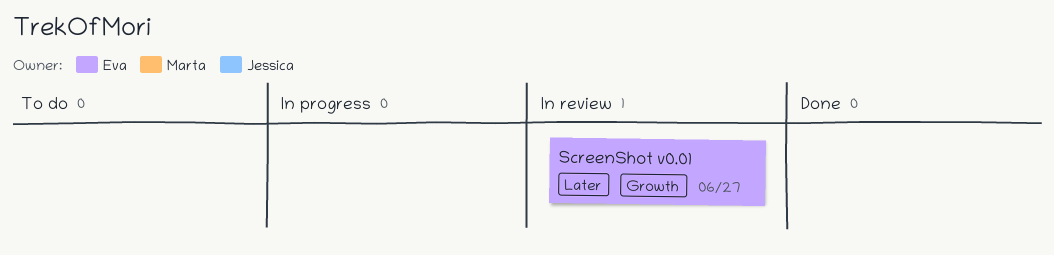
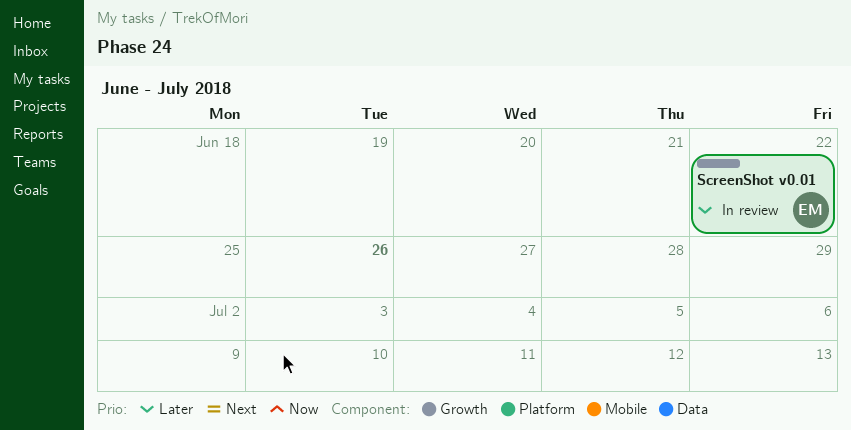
ScreenShot v0.01, due: Jun 27 -> Jun 22

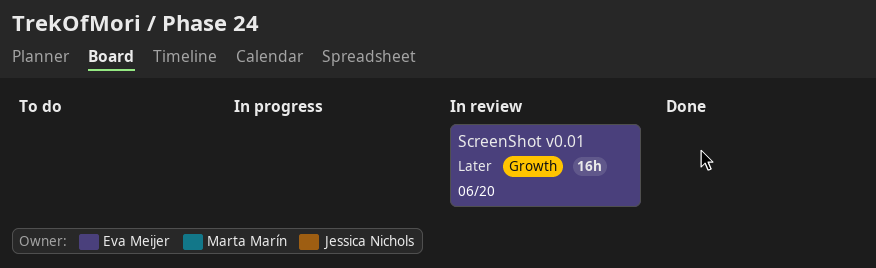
ScreenShot v0.01, due: Jun 22 -> Jun 20

